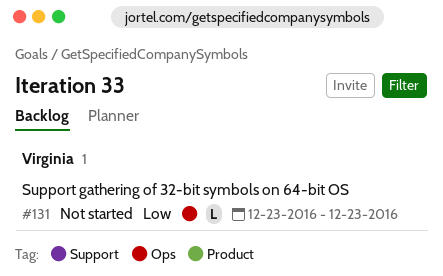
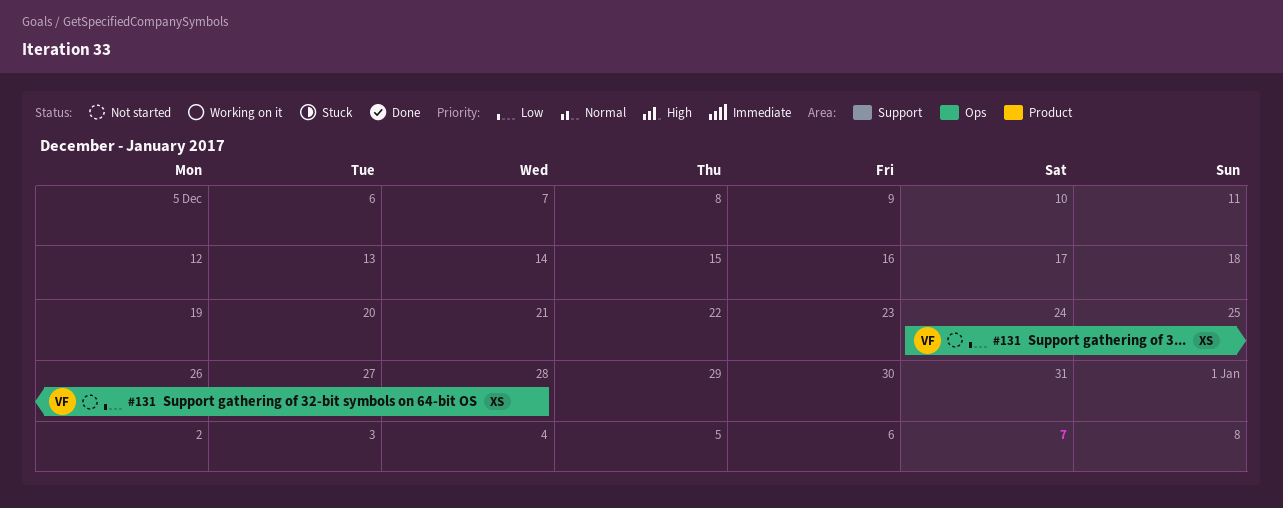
#131, estimate: L -> XS
#131, start: Dec 23 -> Dec 24
#131, due: Dec 23 -> Dec 28

